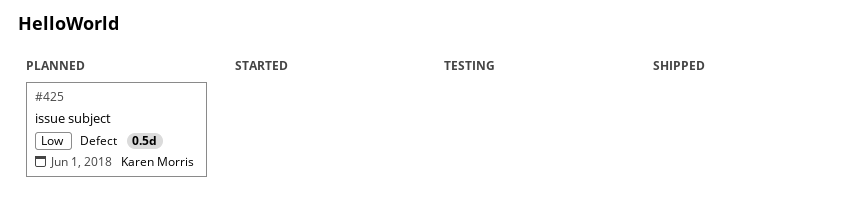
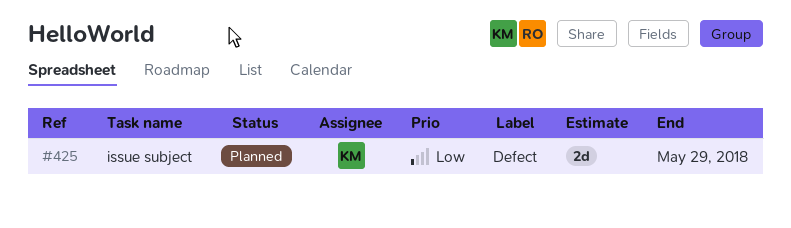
#425, estimate: 0.5d -> 2d
#425, due: Jun 1 -> May 29

